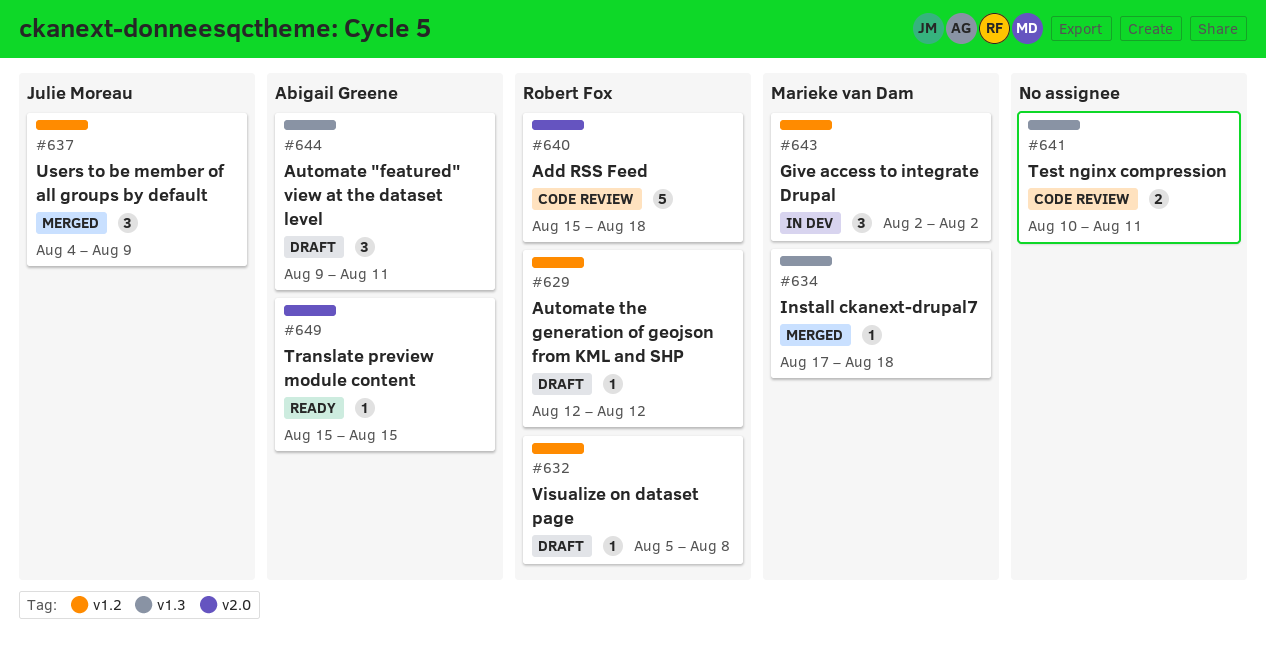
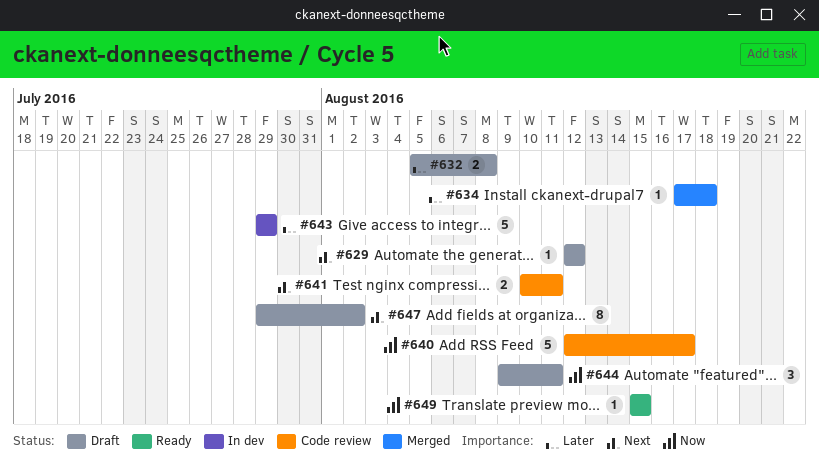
#632, estimate: 1 -> 2
#637: present -> none
#640, start: Aug 15 -> Aug 12
#640, due: Aug 18 -> Aug 17
#643, estimate: 3 -> 5
#643, start: Aug 2 -> Jul 29
#643, due: Aug 2 -> Jul 29
#647: none -> present

